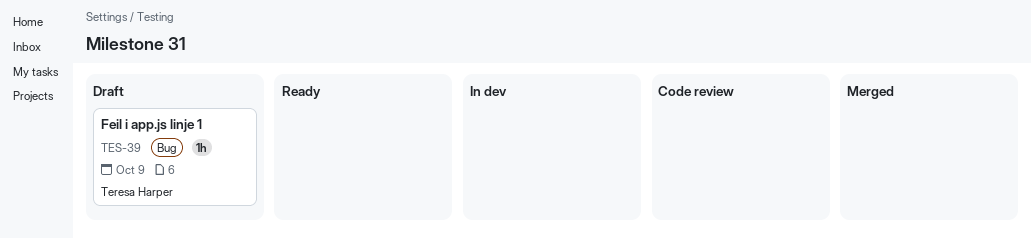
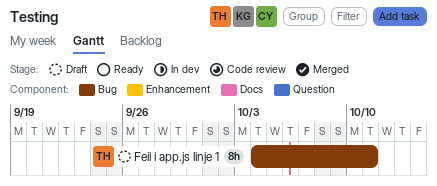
Feil i app.js linje 1, estimate: 1h -> 8h
Feil i app.js linje 1, due: Oct 9 -> Oct 11

